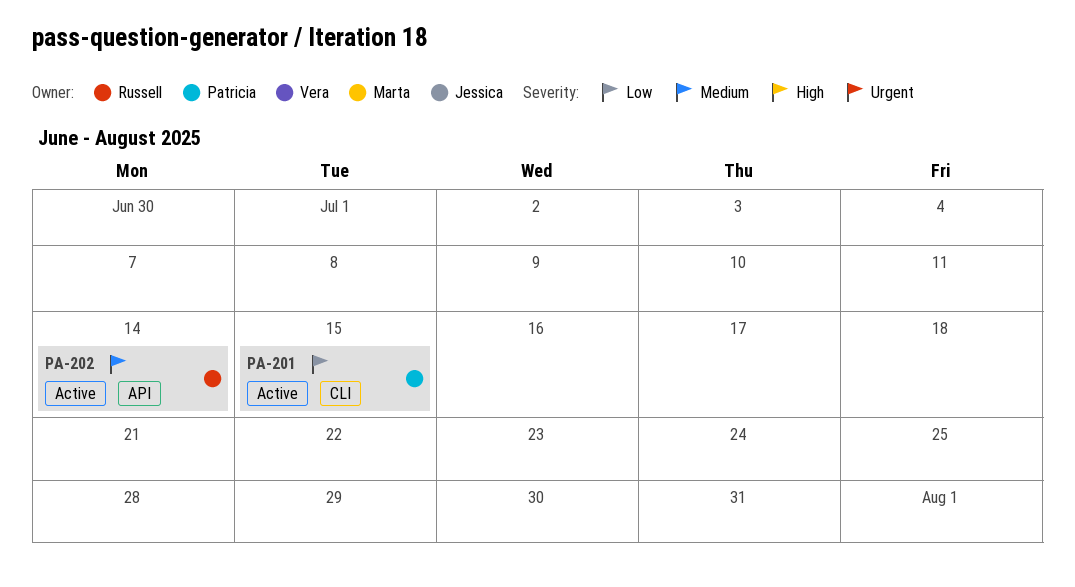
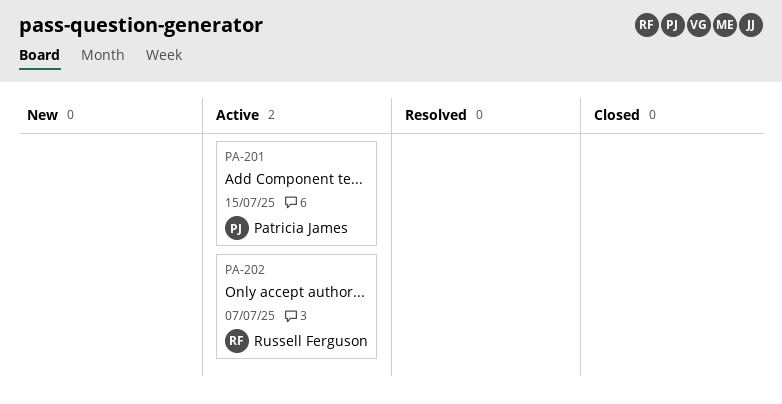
PA-202, due: Jul 14 -> Jul 7

